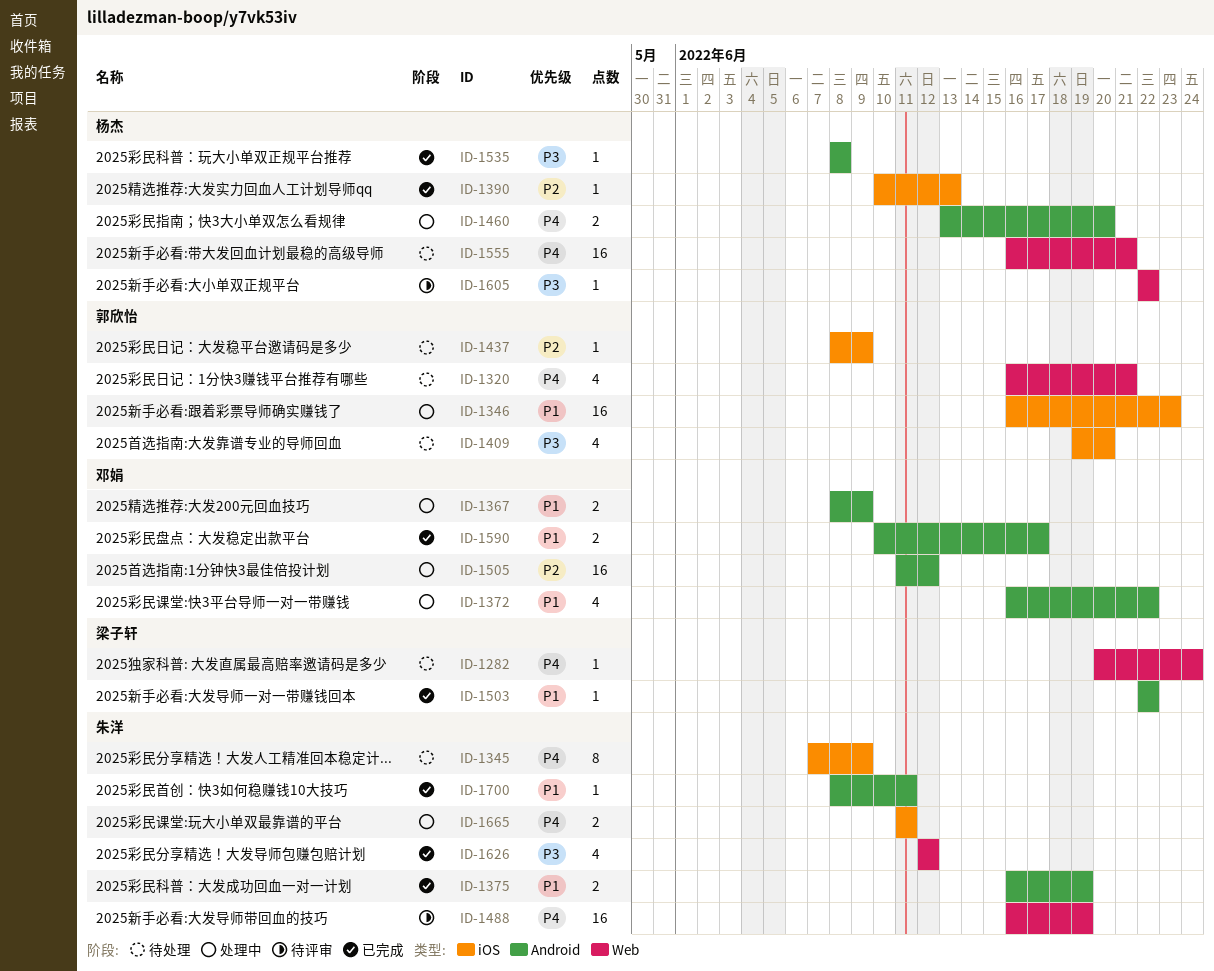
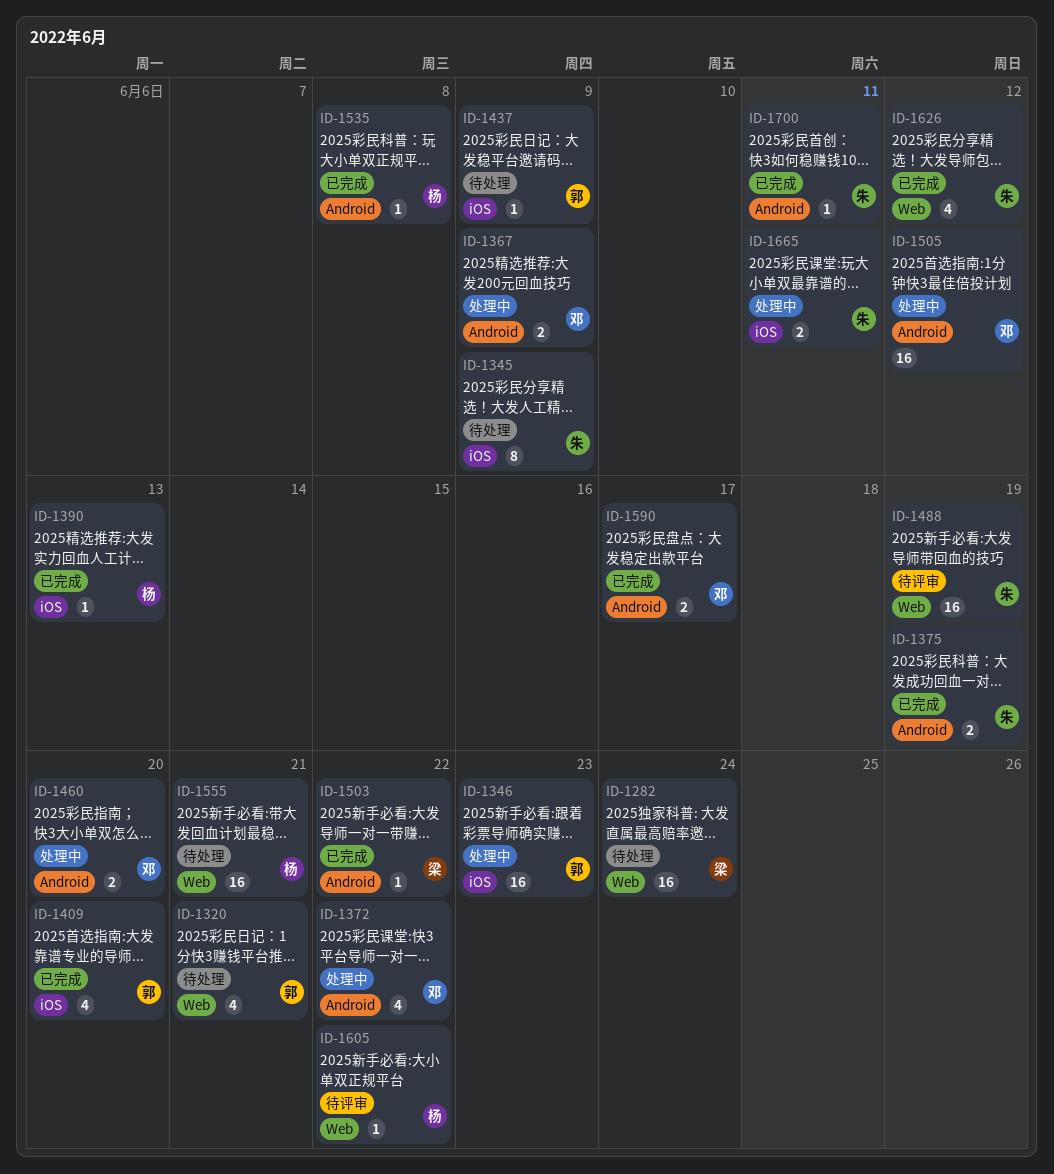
ID-1282, estimate: 1 -> 16
ID-1409, status: 待处理 -> 已完成
ID-1460, owner: 杨杰 -> 邓娟

